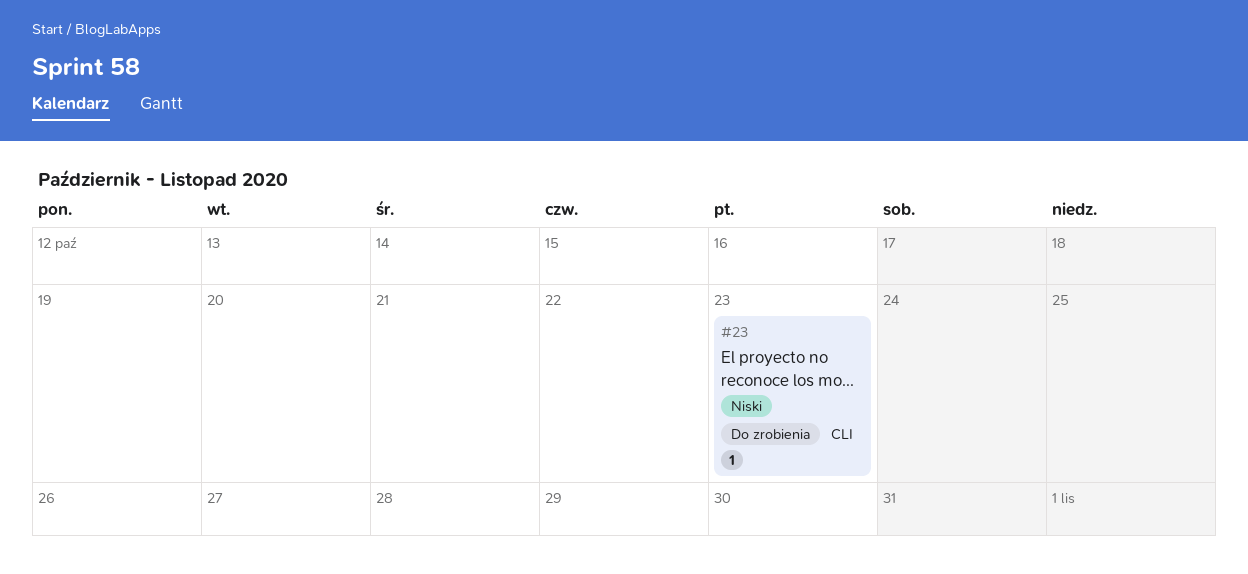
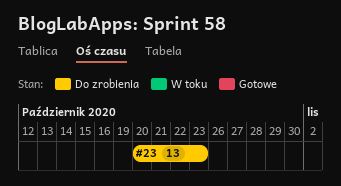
#23, estimate: 1 -> 13

